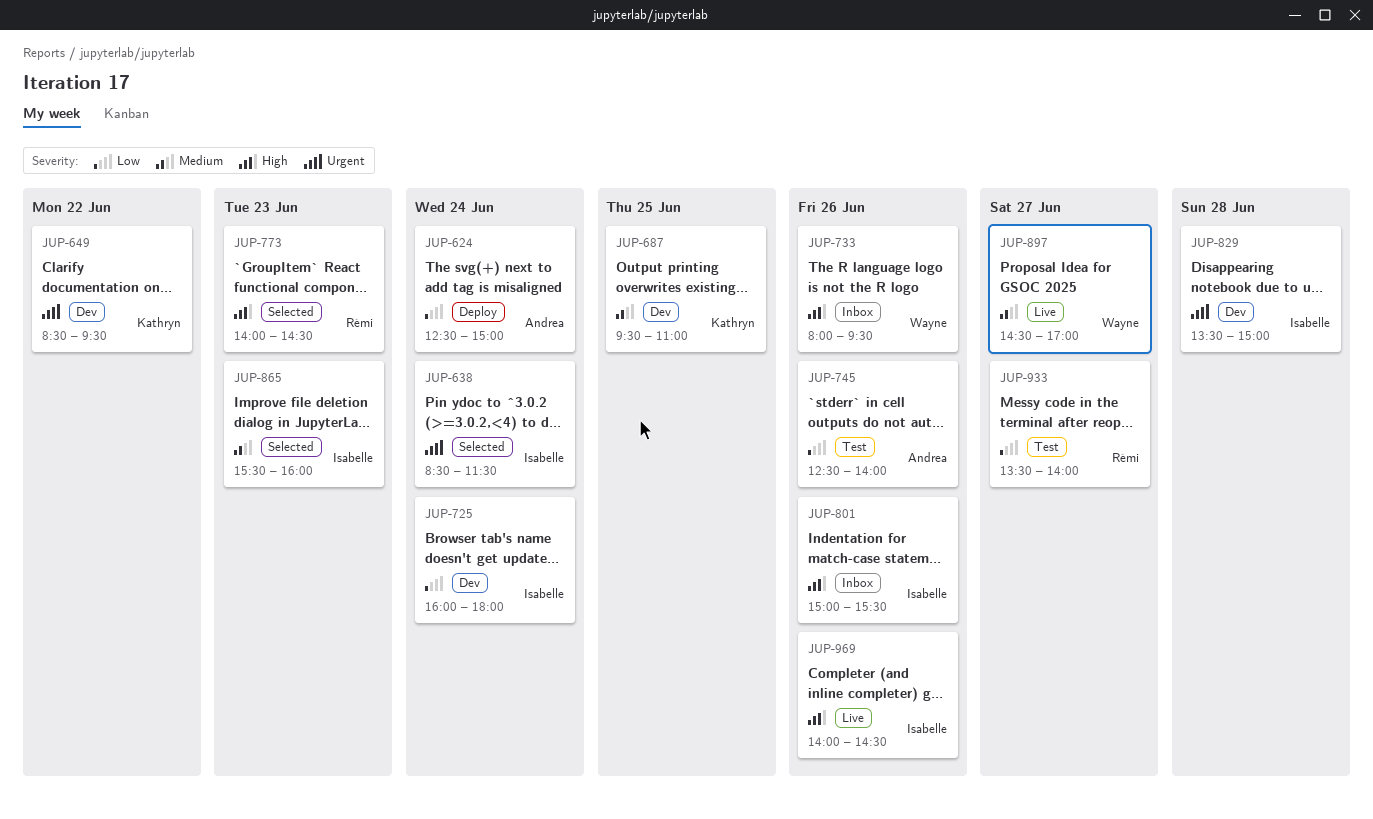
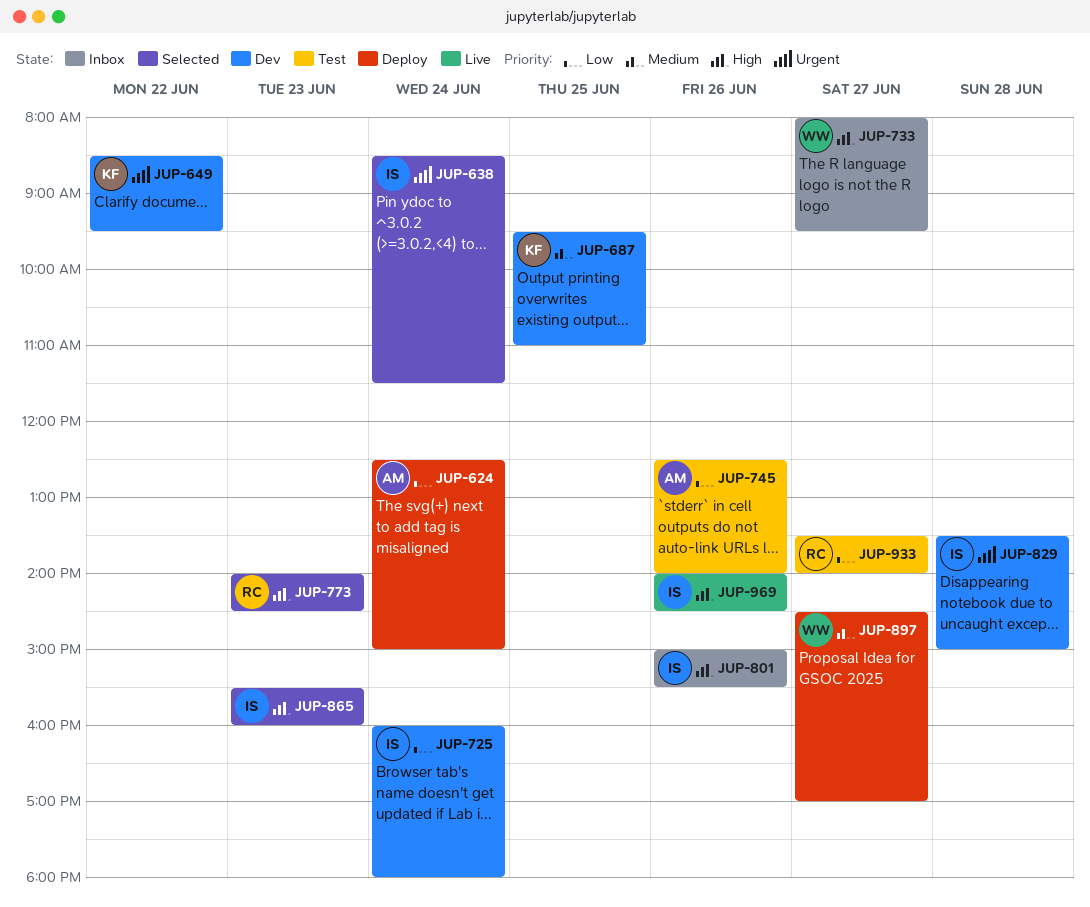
JUP-733, day: Jun 26 -> Jun 27
JUP-865, priority: Medium -> High
JUP-897, status: Live -> Deploy

